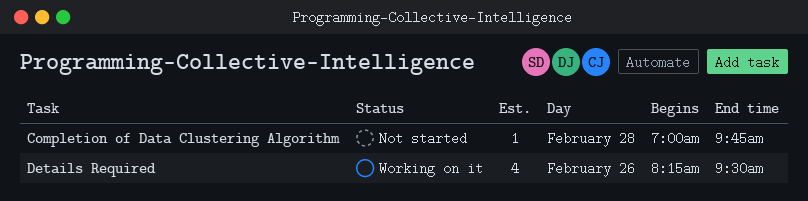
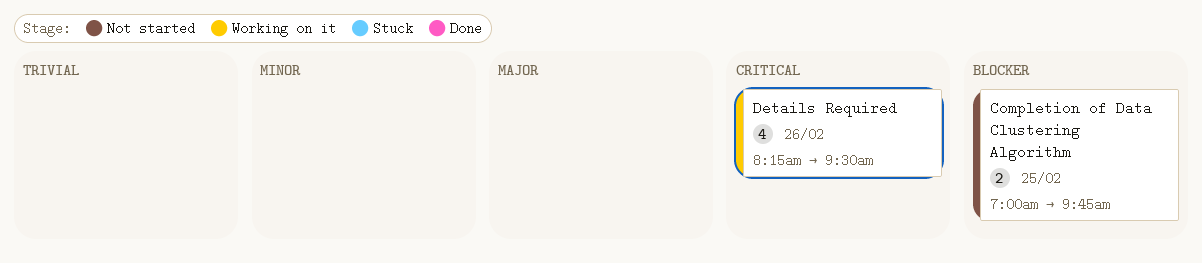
Completion of Data Clustering Algorithm, estimate: 1 -> 2
Completion of Data Clustering Algorithm, day: Feb 28 -> Feb 25

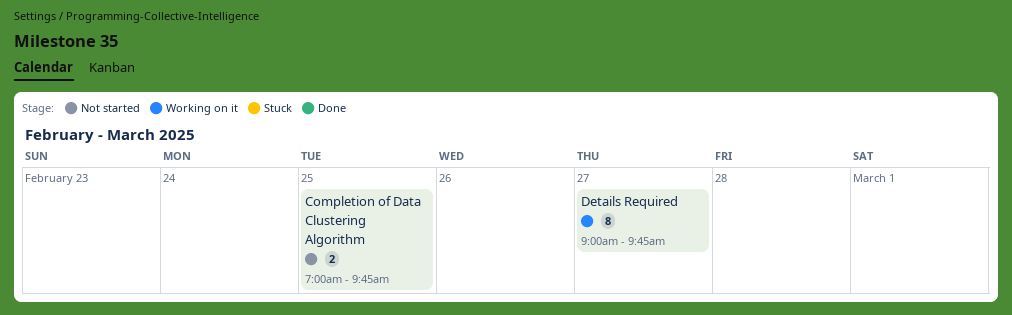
Details Required, estimate: 4 -> 8
Details Required, day: Feb 26 -> Feb 27
Details Required, begins: 08:15 -> 09:00
Details Required, ends: 09:30 -> 09:45

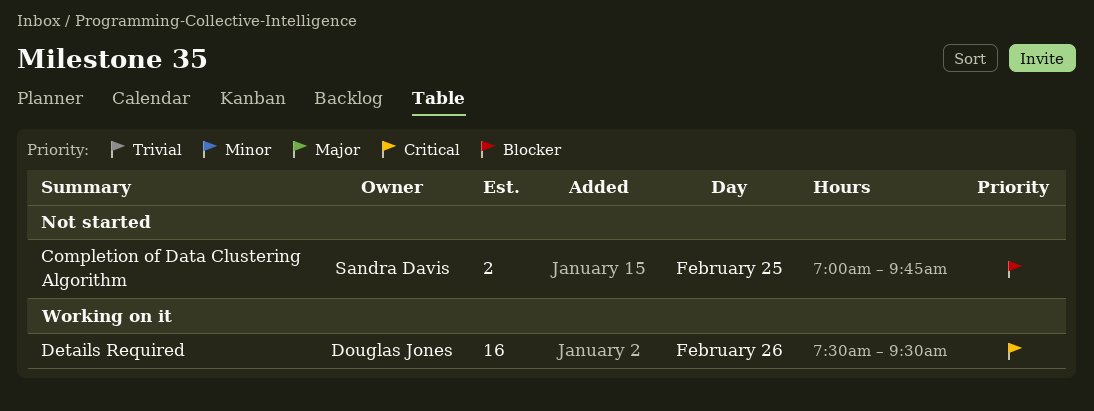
Details Required, estimate: 8 -> 16
Details Required, day: Feb 27 -> Feb 26
Details Required, begins: 09:00 -> 07:30
Details Required, ends: 09:45 -> 09:30

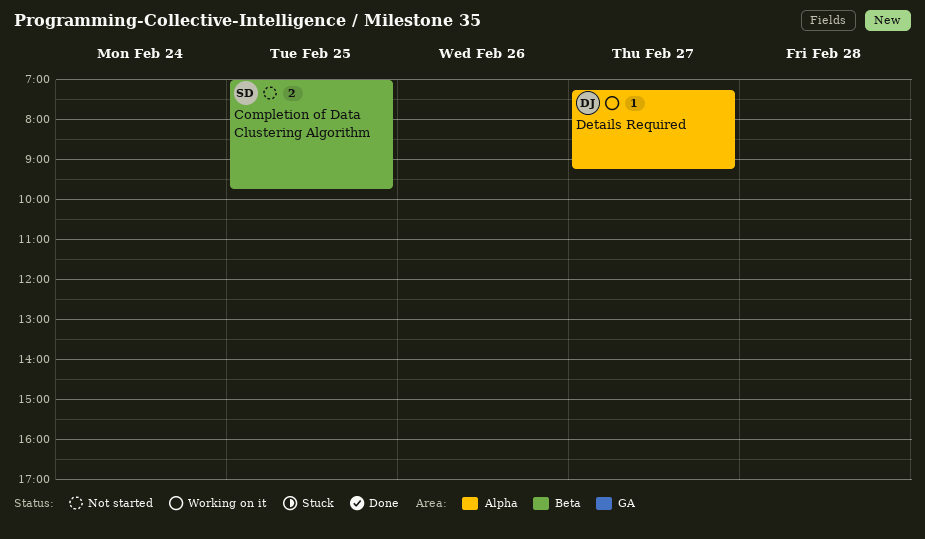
Details Required, estimate: 16 -> 1
Details Required, day: Feb 26 -> Feb 27
Details Required, begins: 07:30 -> 07:15
Details Required, ends: 09:30 -> 09:15

